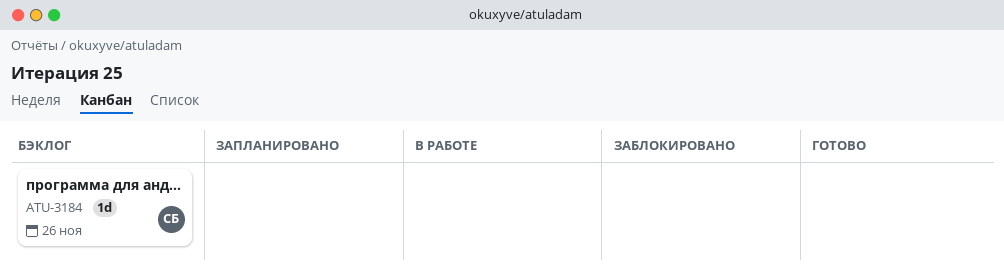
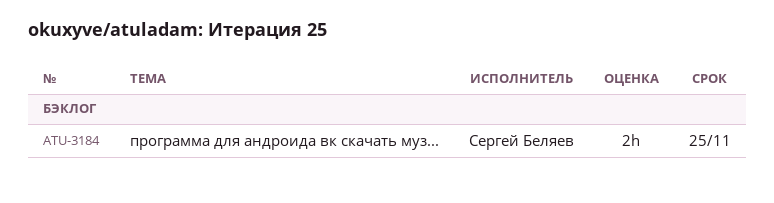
ATU-3184, estimate: 1d -> 2h
ATU-3184, due: Nov 26 -> Nov 25

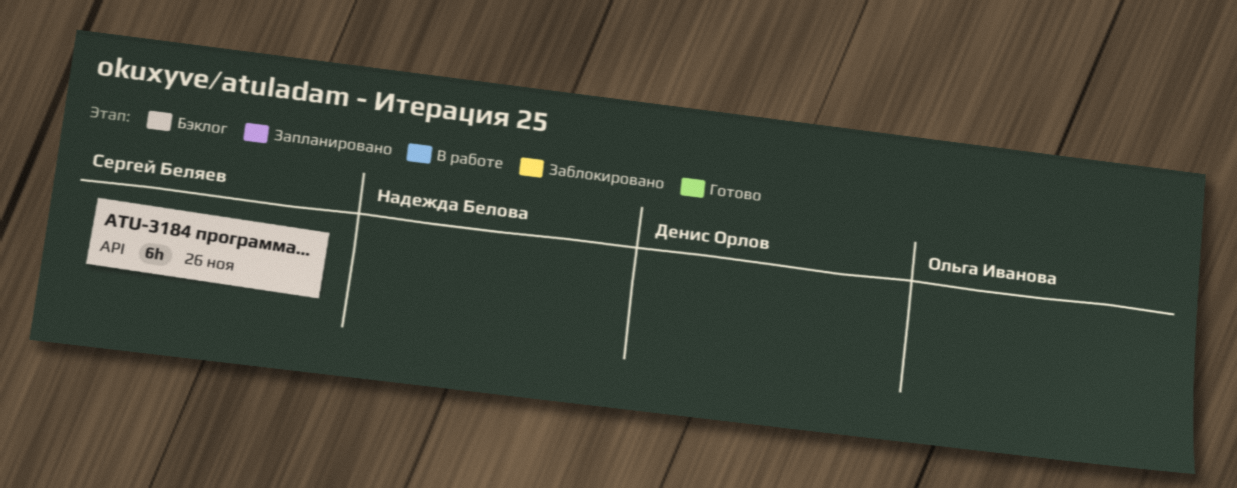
ATU-3184, estimate: 2h -> 6h
ATU-3184, due: Nov 25 -> Nov 26

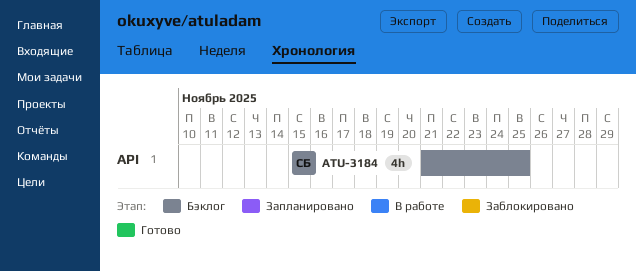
ATU-3184, estimate: 6h -> 4h
ATU-3184, due: Nov 26 -> Nov 25

